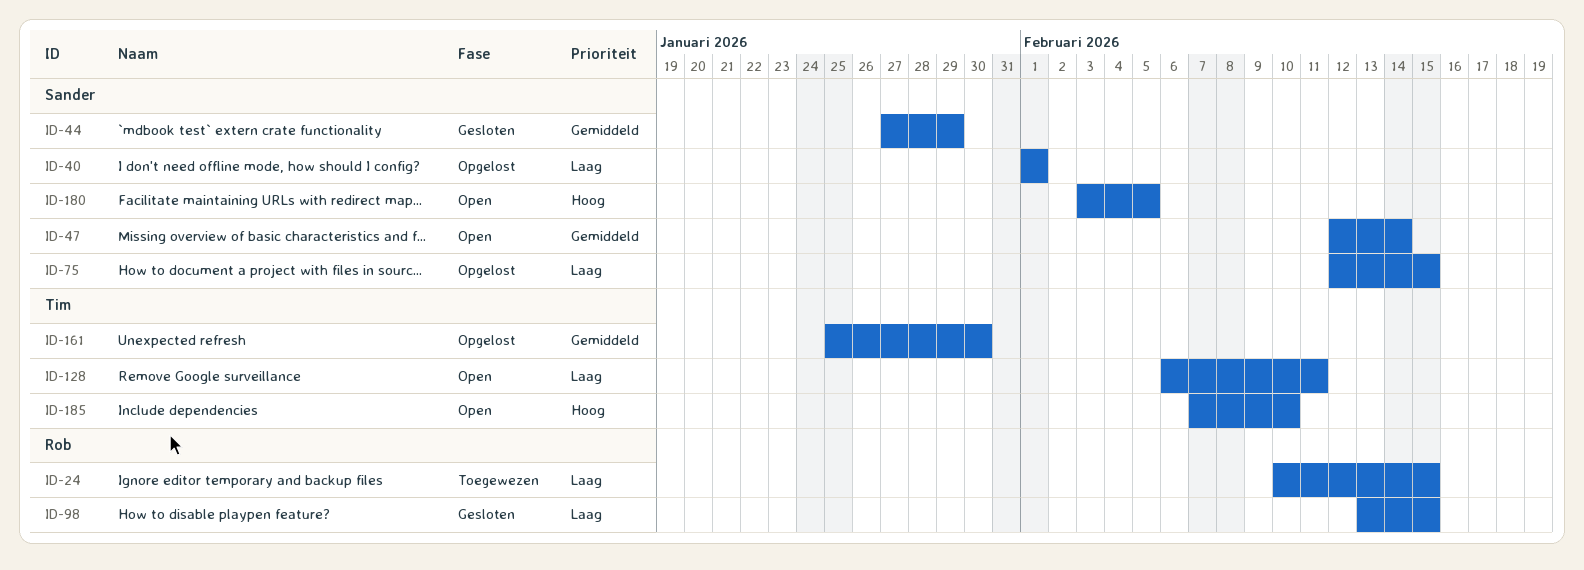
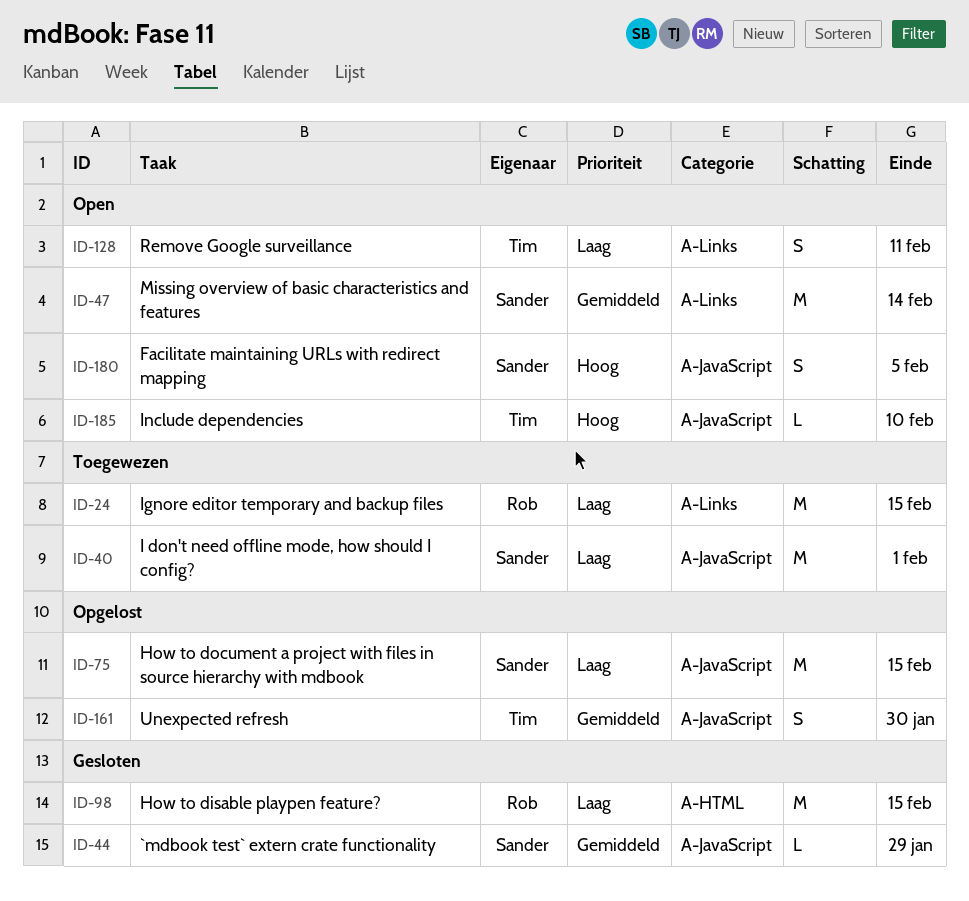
ID-40, status: Opgelost -> Toegewezen

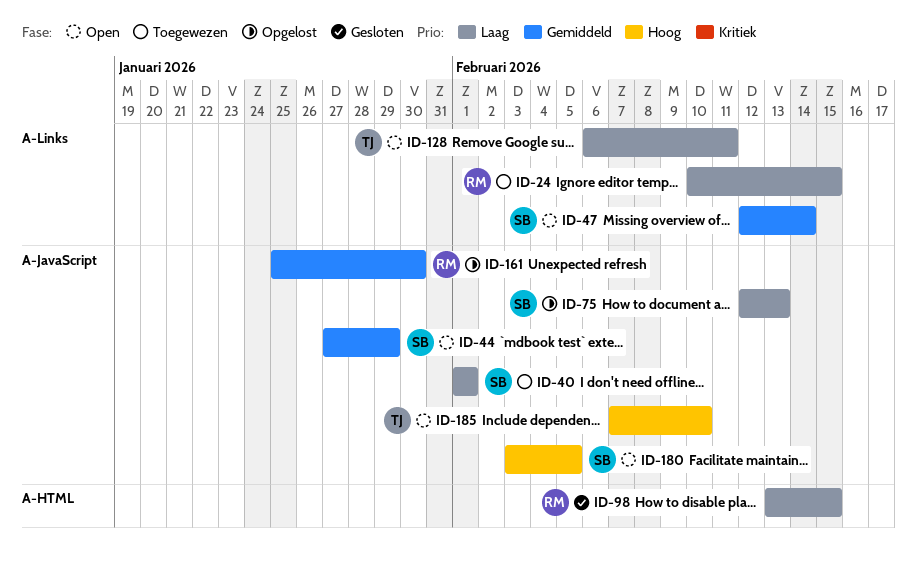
ID-44, status: Gesloten -> Open
ID-75, due: Feb 15 -> Feb 13
ID-161, owner: Tim -> Rob

